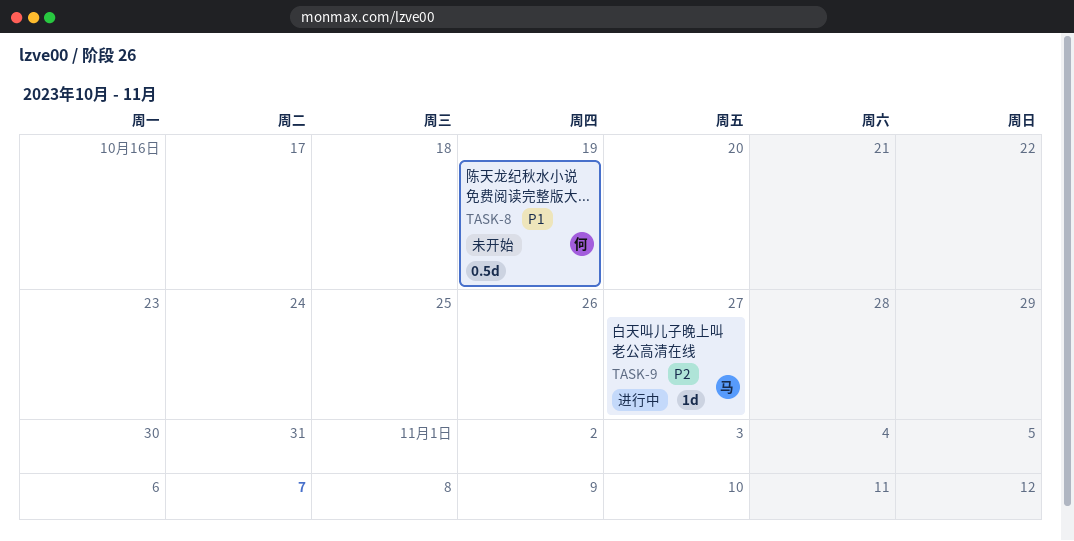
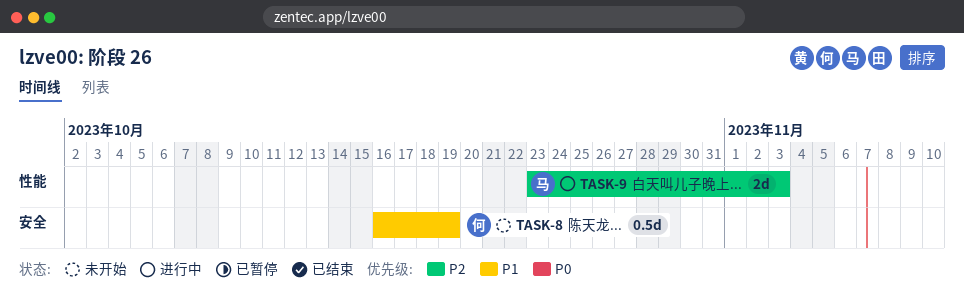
TASK-9, estimate: 1d -> 2d
TASK-9, due: Oct 27 -> Nov 3

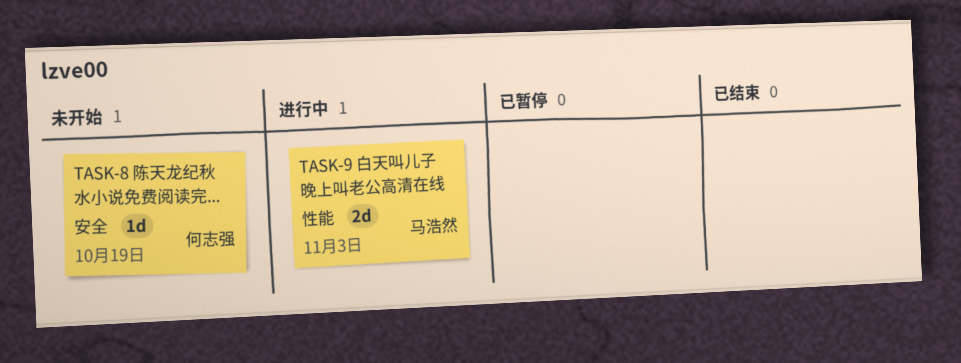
TASK-8, estimate: 0.5d -> 1d

